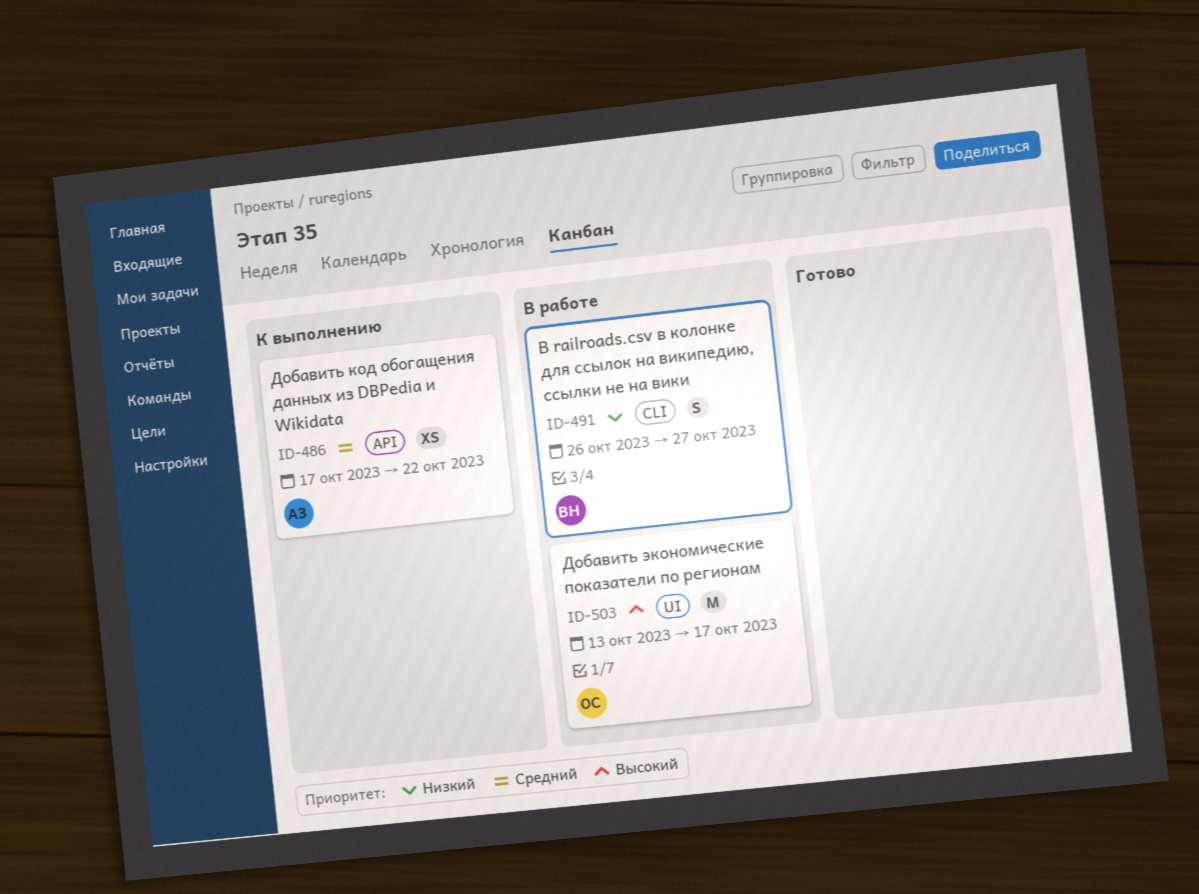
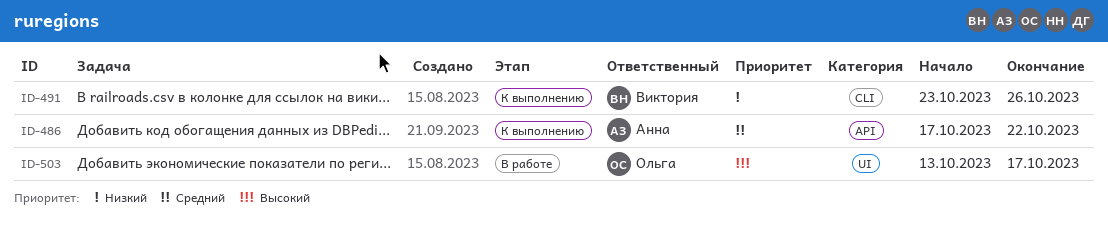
ID-491, status: В работе -> К выполнению
ID-491, start: Oct 26 -> Oct 23
ID-491, due: Oct 27 -> Oct 26

